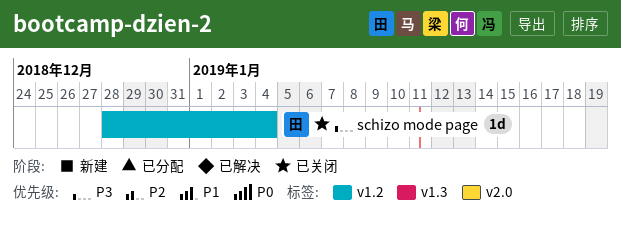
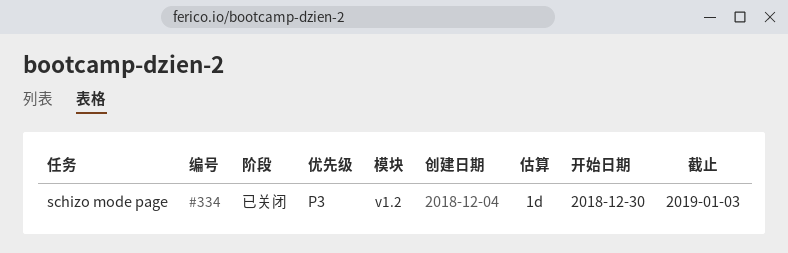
schizo mode page, start: Dec 28 -> Dec 30
schizo mode page, due: Jan 4 -> Jan 3

